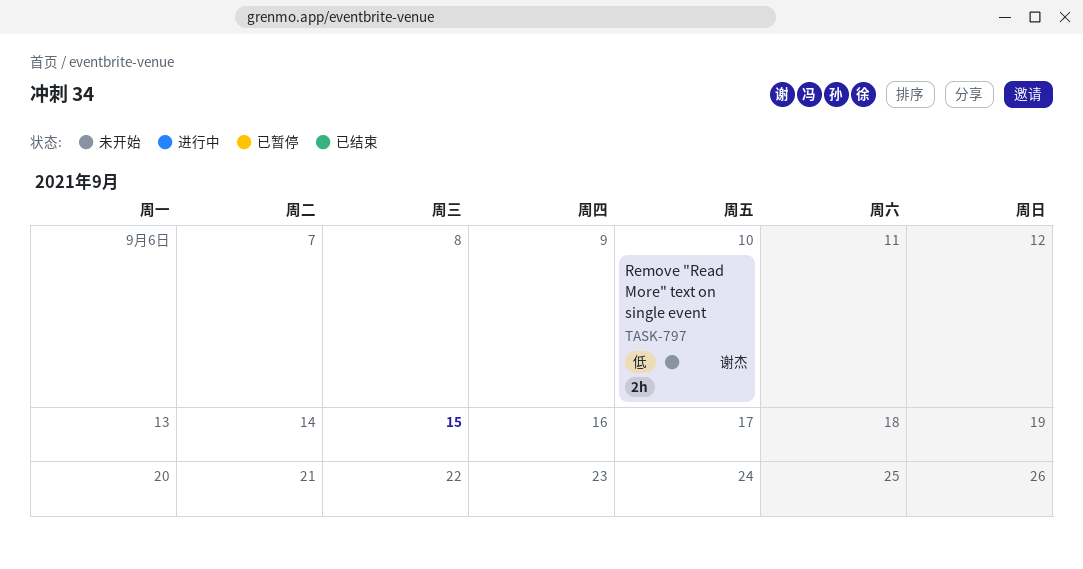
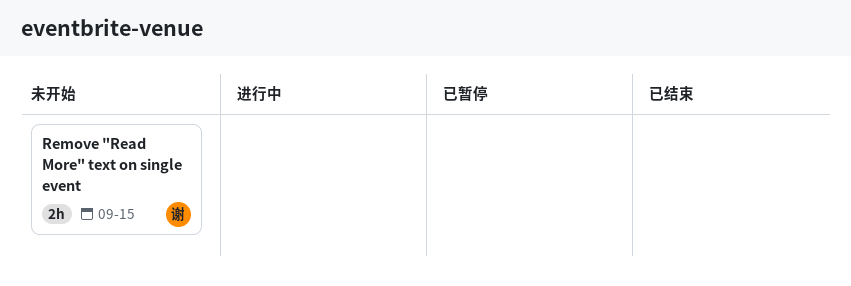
Remove "Read More" text on single event, due: Sep 10 -> Sep 15

